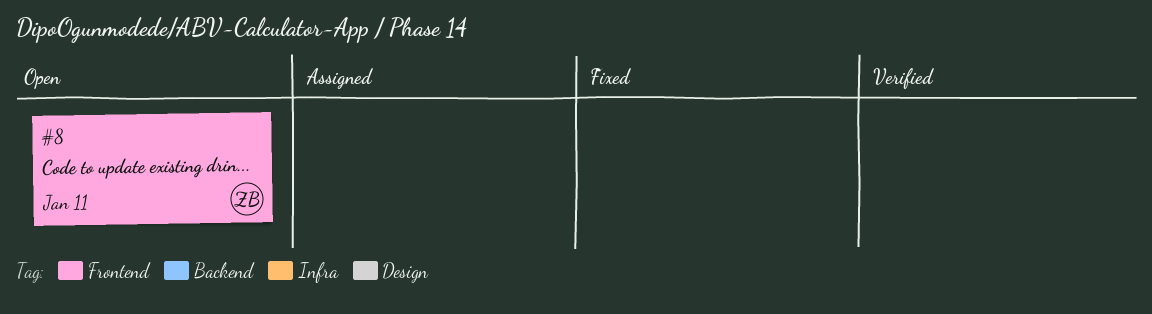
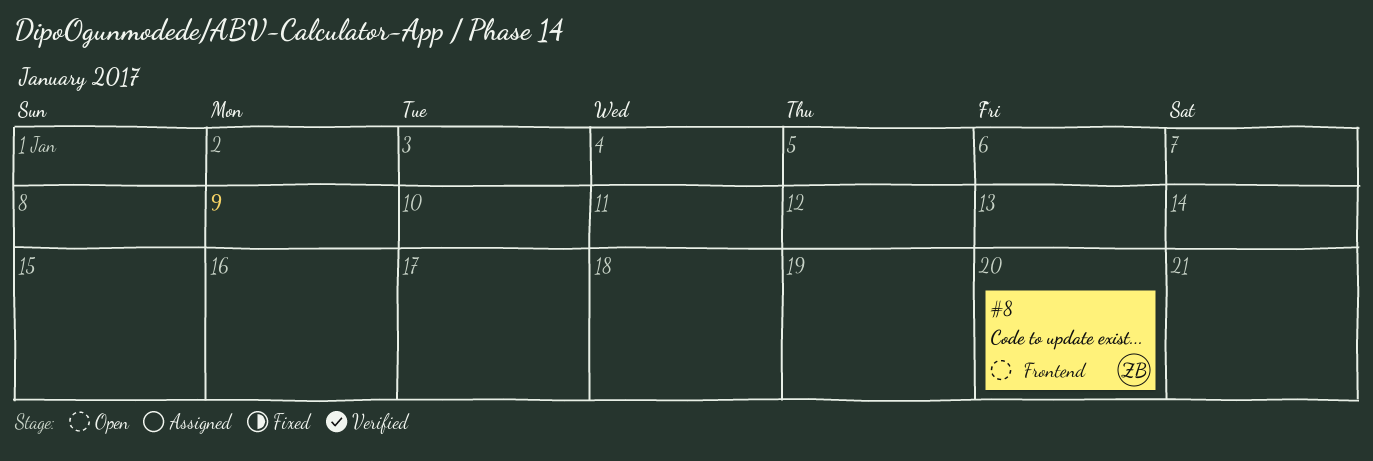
#8, due: Jan 11 -> Jan 20

